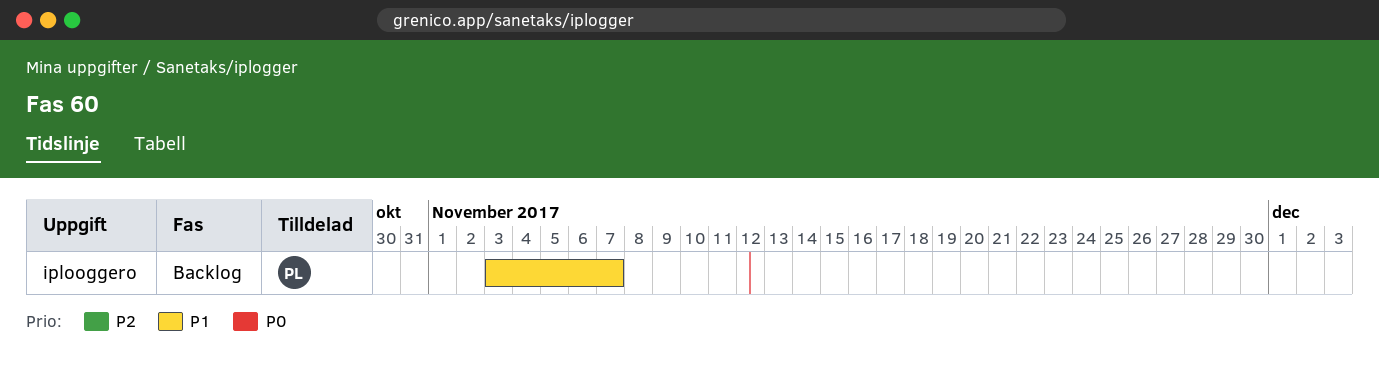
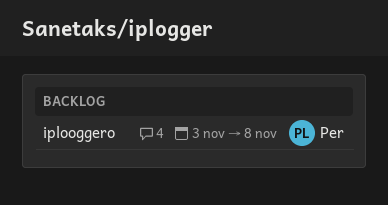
iplooggero, due: Nov 7 -> Nov 8

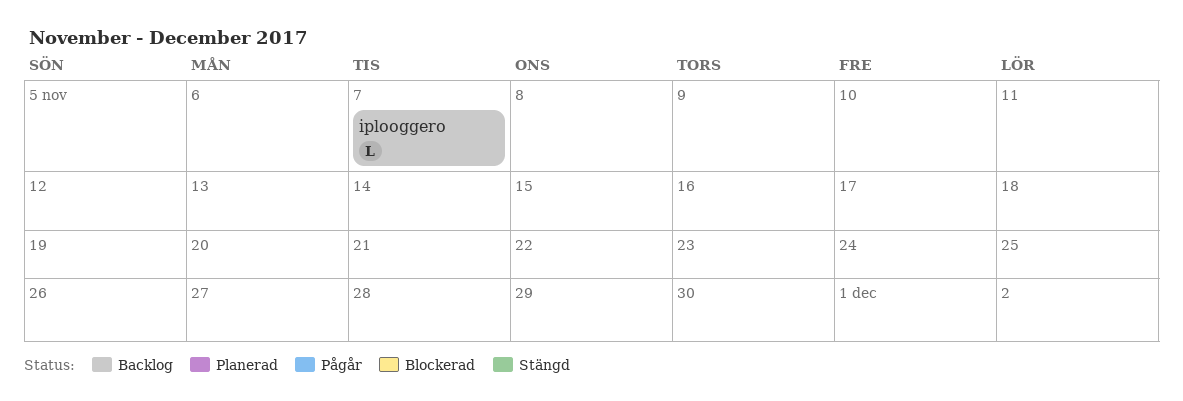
iplooggero, due: Nov 8 -> Nov 7

